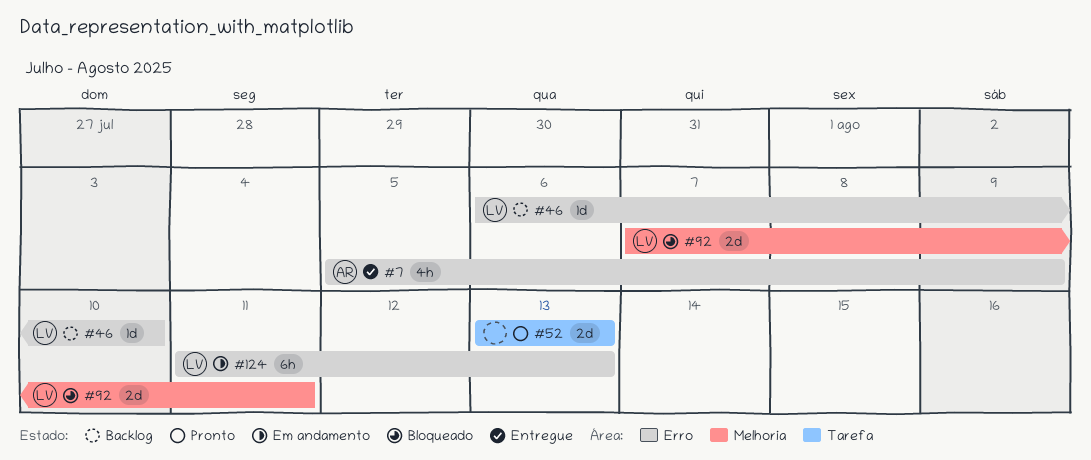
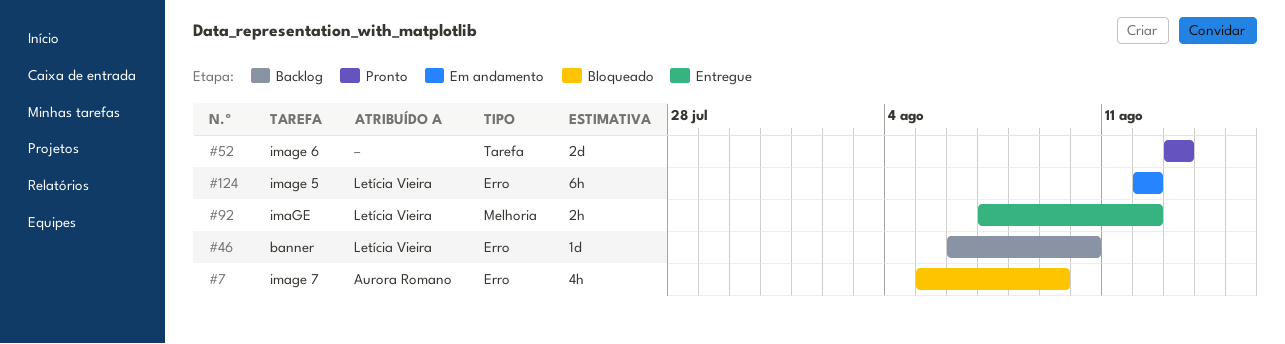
#7, status: Entregue -> Bloqueado
#92, status: Bloqueado -> Entregue
#92, estimate: 2d -> 2h
#92, due: Aug 11 -> Aug 12
#124, start: Aug 11 -> Aug 12
#124, due: Aug 13 -> Aug 12

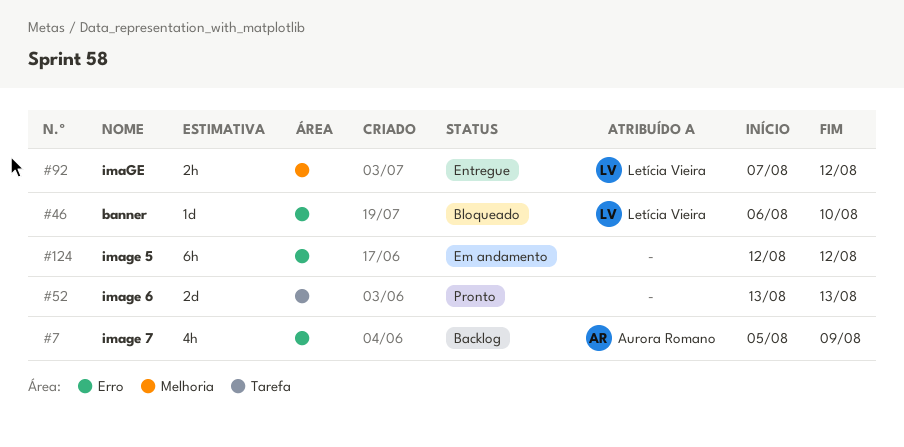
#7, status: Bloqueado -> Backlog
#46, status: Backlog -> Bloqueado
#124, owner: Letícia Vieira -> none

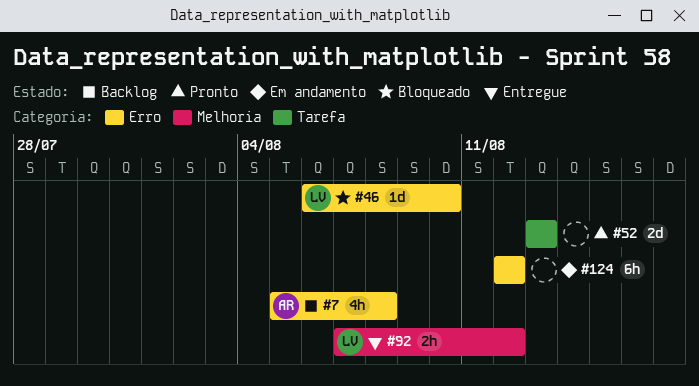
#7, due: Aug 9 -> Aug 8

